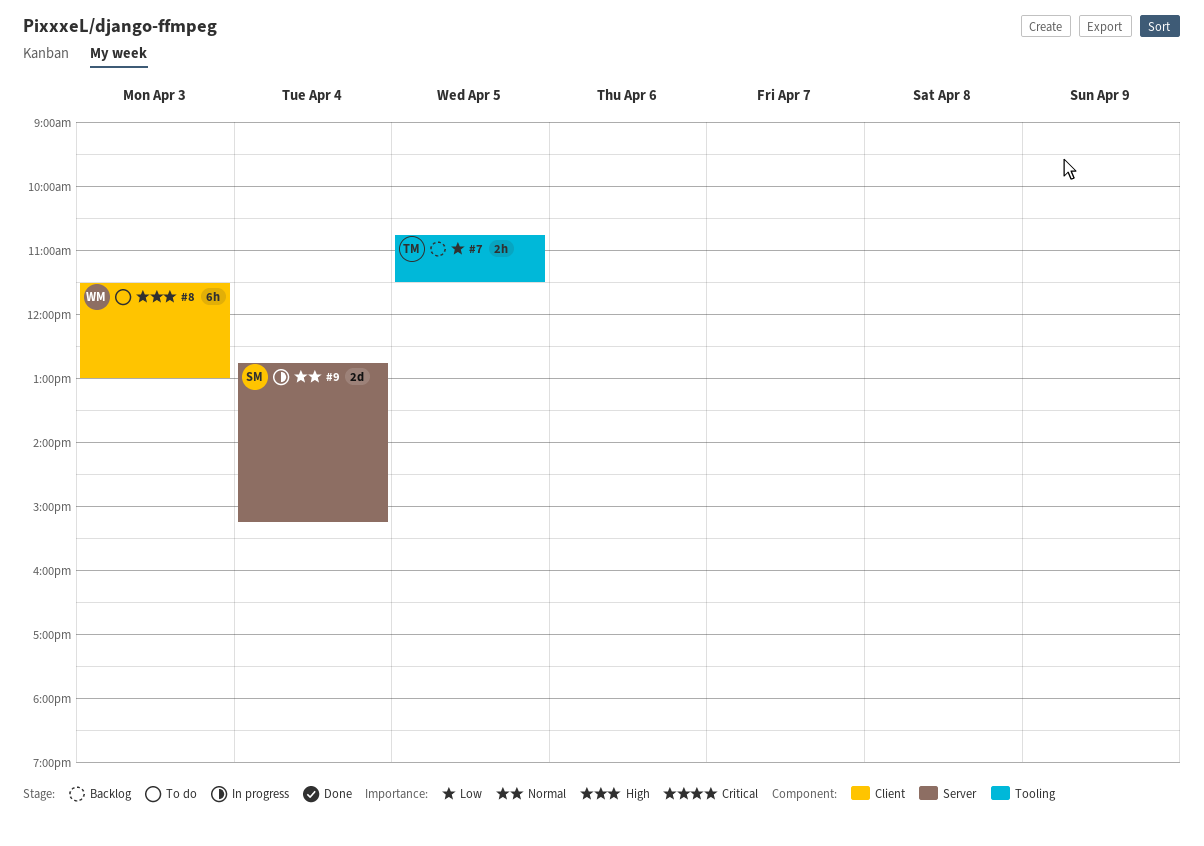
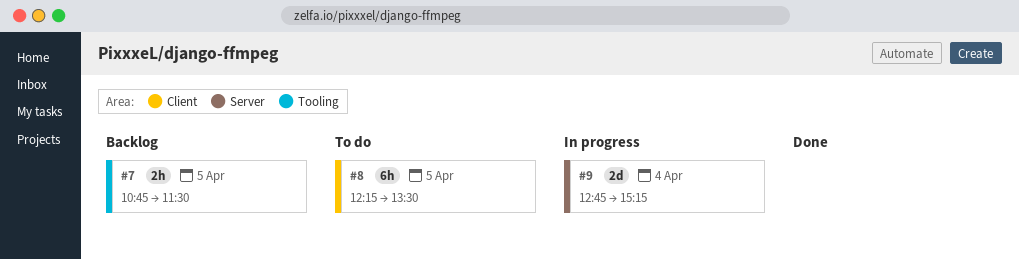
#8, day: Apr 3 -> Apr 5
#8, begins: 11:30 -> 12:15
#8, ends: 13:00 -> 13:30

